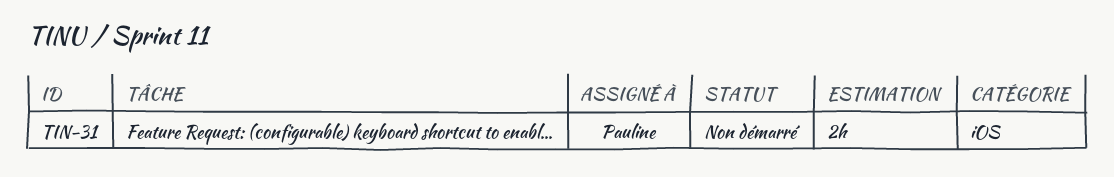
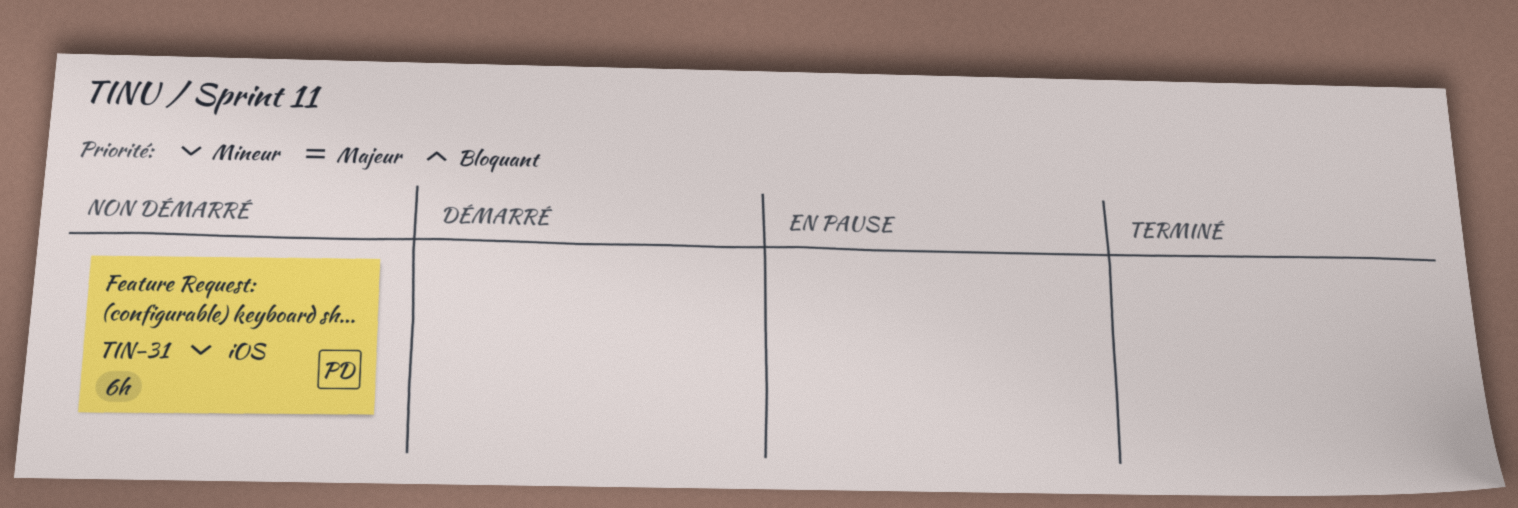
TIN-31, estimate: 2h -> 6h

